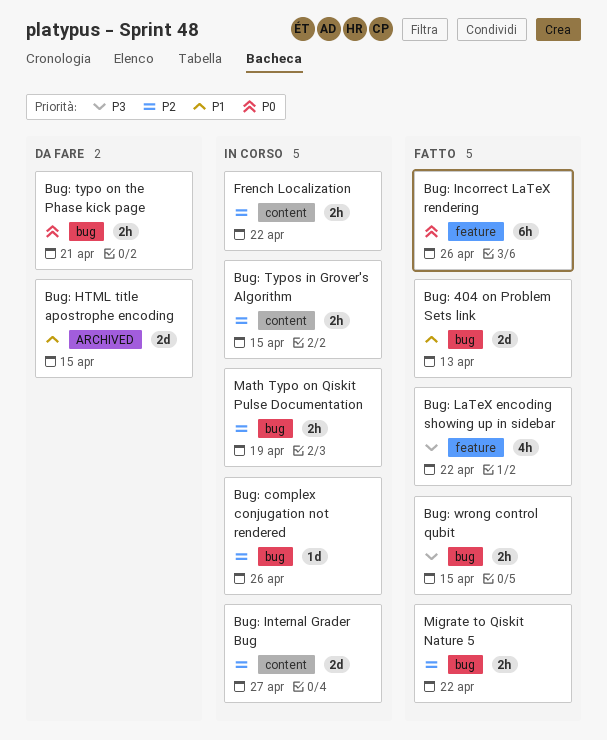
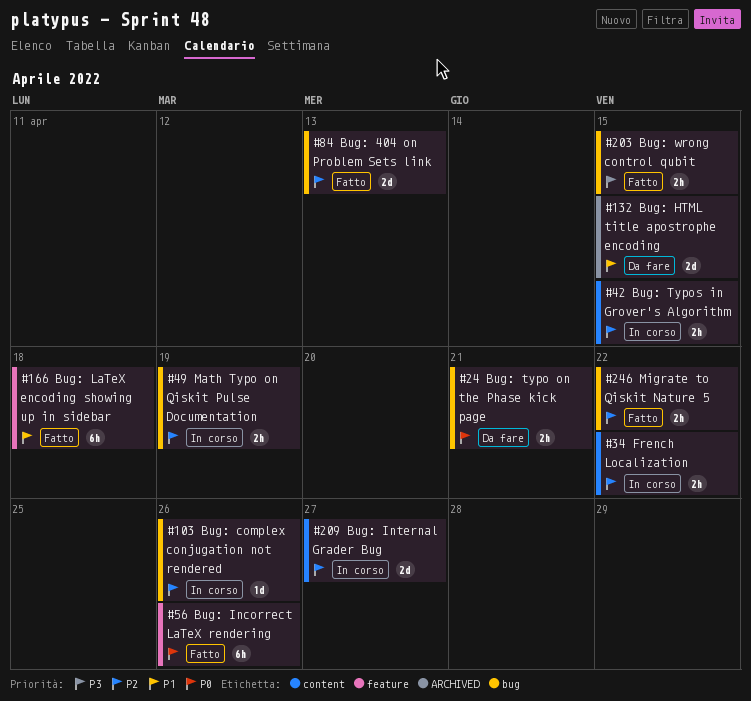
Bug: 404 on Problem Sets link, priority: P1 -> P2
Bug: LaTeX encoding showing up in sidebar, priority: P3 -> P1
Bug: LaTeX encoding showing up in sidebar, estimate: 4h -> 6h
Bug: LaTeX encoding showing up in sidebar, due: Apr 22 -> Apr 18

